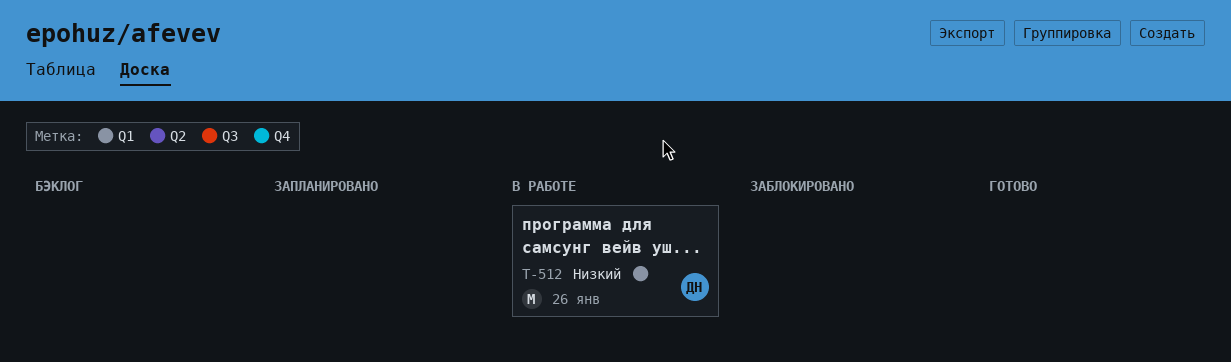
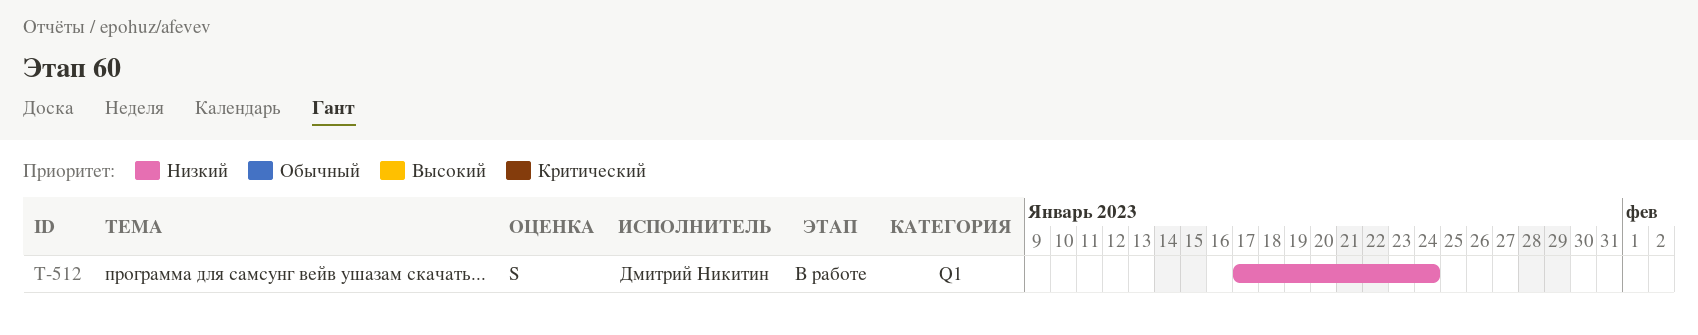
T-512, estimate: M -> S
T-512, due: Jan 26 -> Jan 24

